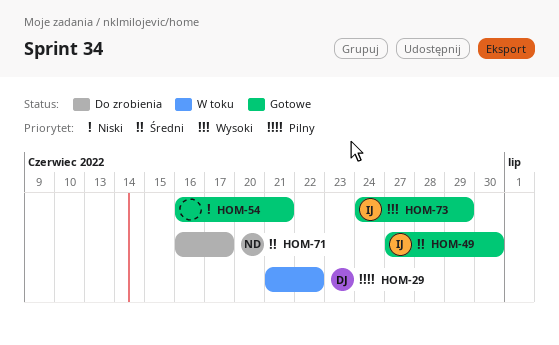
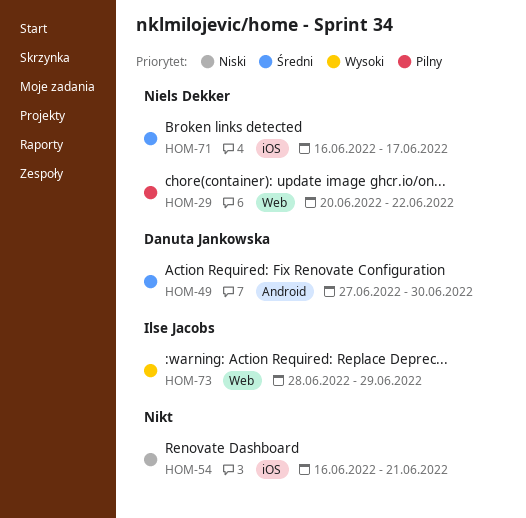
HOM-29, owner: Danuta Jankowska -> Niels Dekker
HOM-29, start: Jun 21 -> Jun 20
HOM-49, owner: Ilse Jacobs -> Danuta Jankowska
HOM-73, start: Jun 24 -> Jun 28

